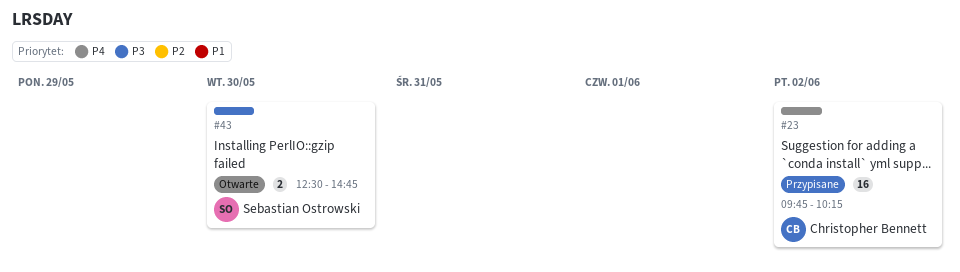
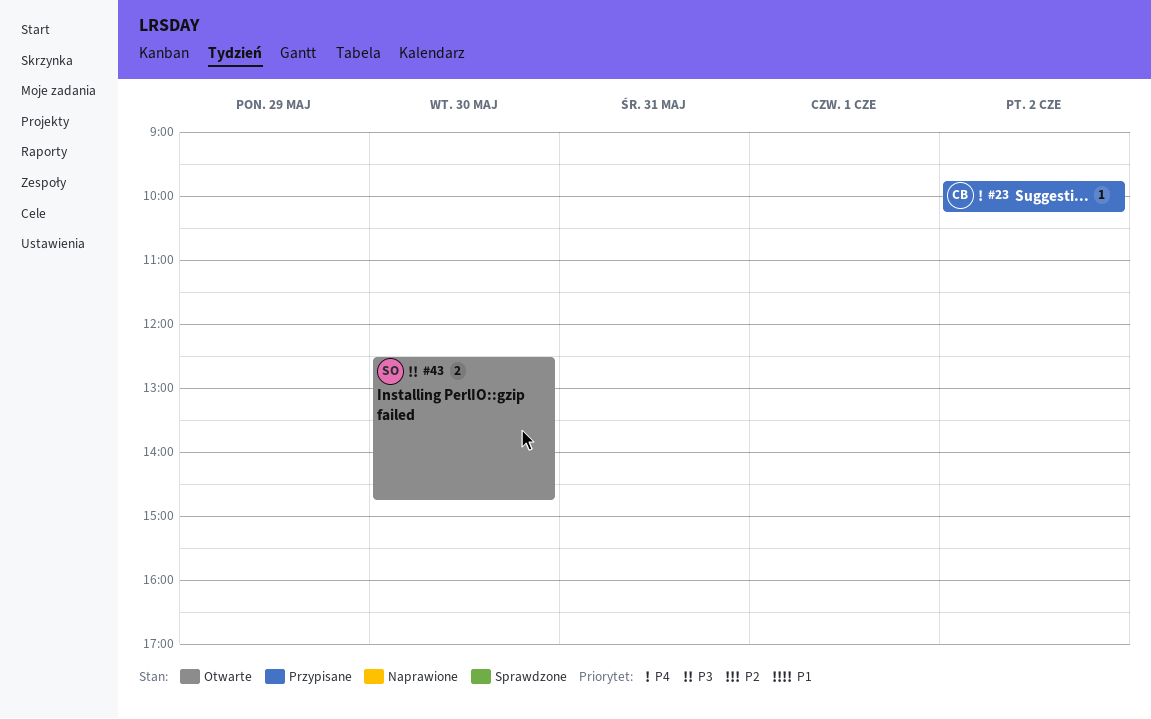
#23, estimate: 16 -> 1

